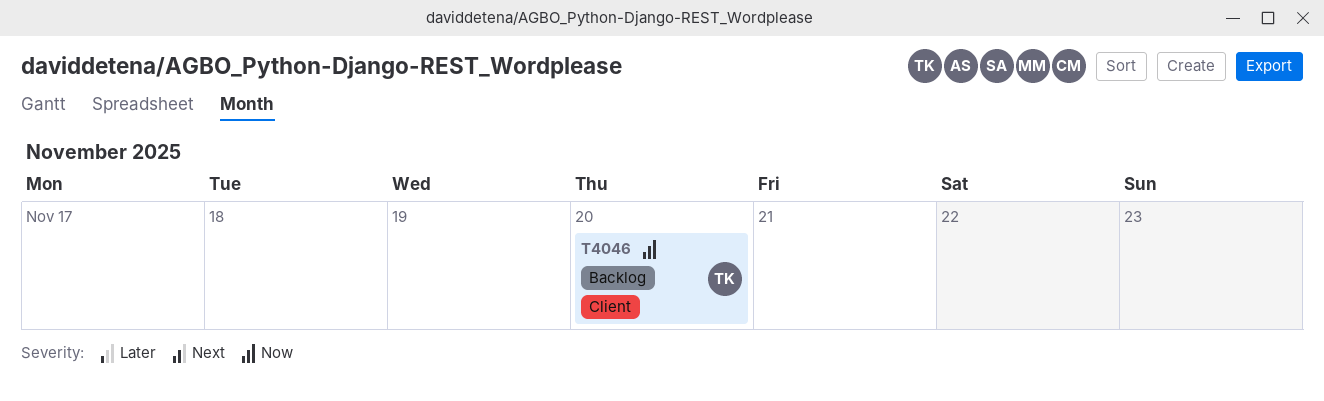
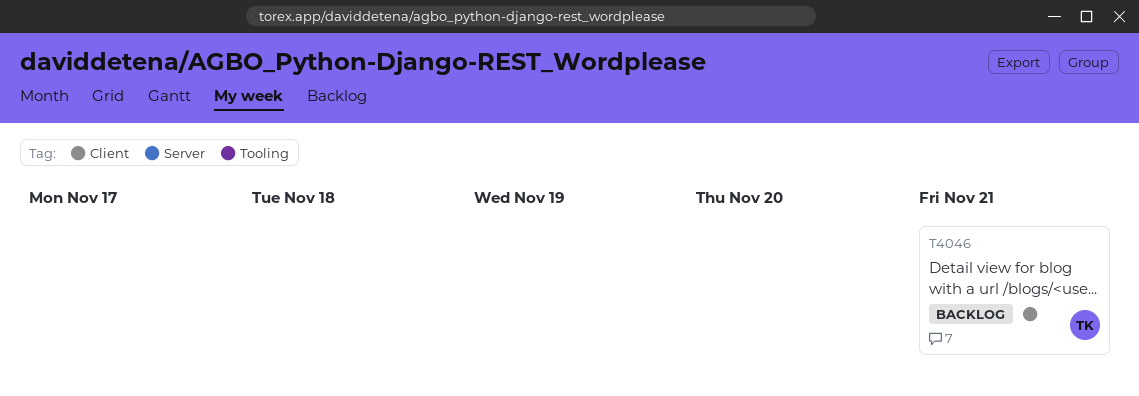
T4046, due: Nov 20 -> Nov 21

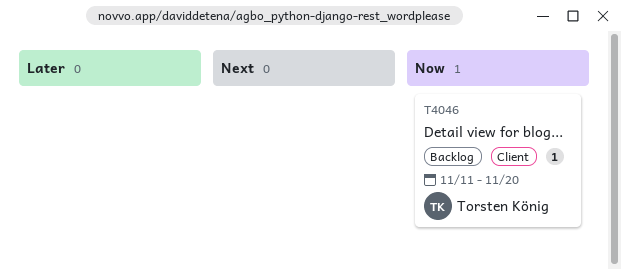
T4046, due: Nov 21 -> Nov 20

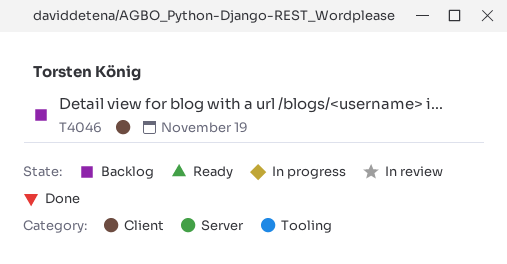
T4046, due: Nov 20 -> Nov 19

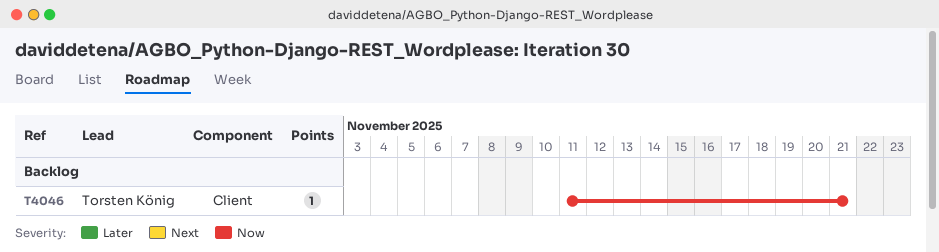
T4046, due: Nov 19 -> Nov 21

